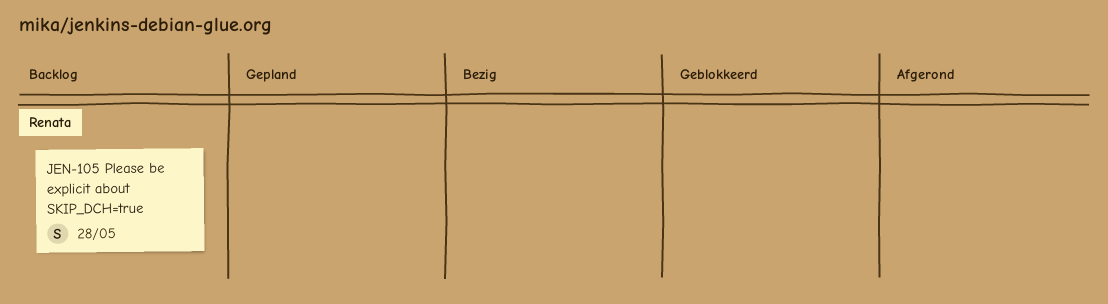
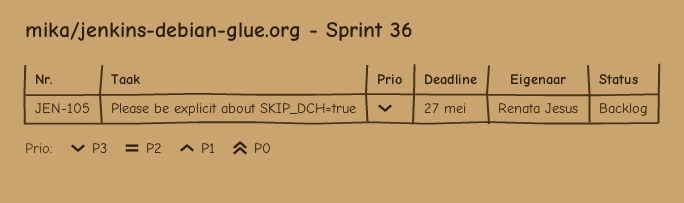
JEN-105, due: May 28 -> May 27

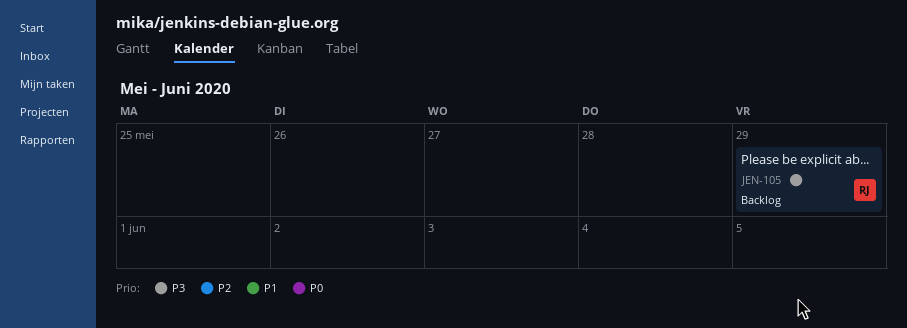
JEN-105, due: May 27 -> May 29

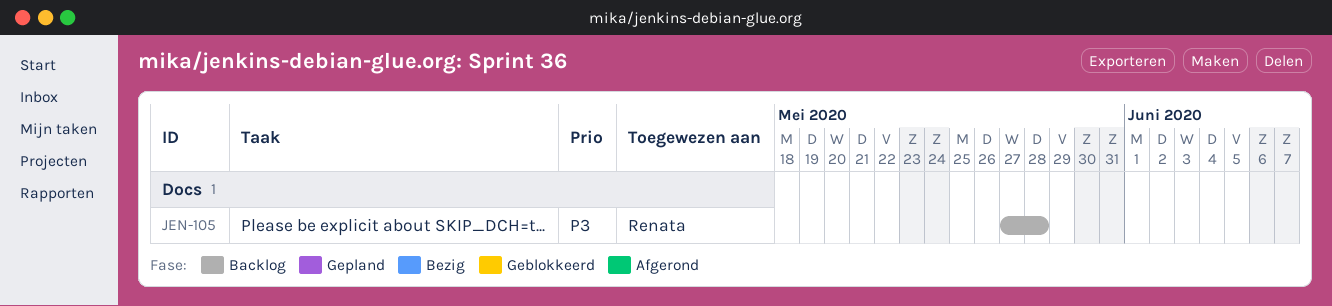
JEN-105, due: May 29 -> May 28

